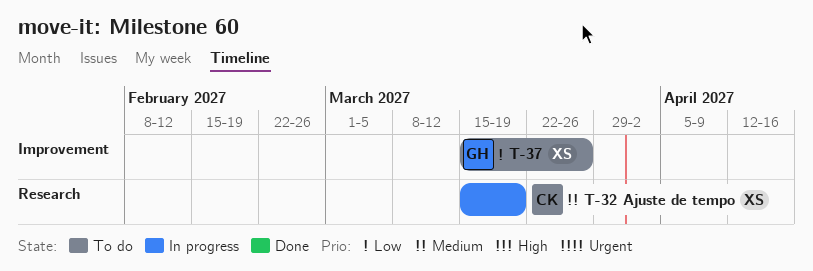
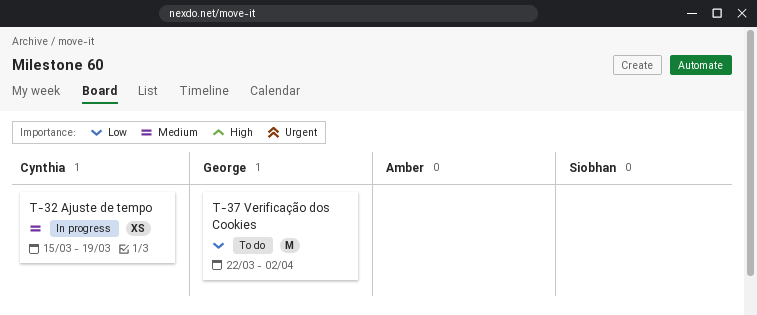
T-37, estimate: XS -> M
T-37, start: Mar 15 -> Mar 22
T-37, due: Mar 26 -> Apr 2

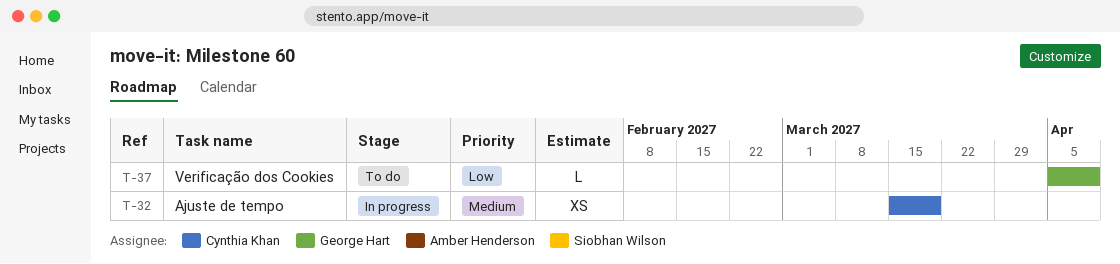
T-37, estimate: M -> L
T-37, start: Mar 22 -> Apr 5
T-37, due: Apr 2 -> Apr 9

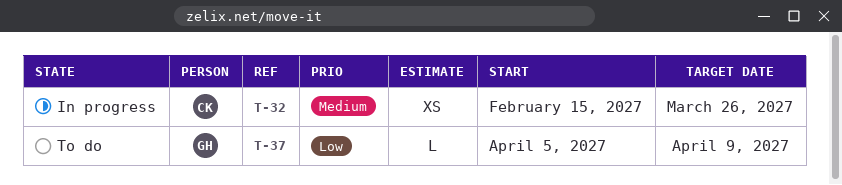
T-32, start: Mar 15 -> Feb 15
T-32, due: Mar 19 -> Mar 26

